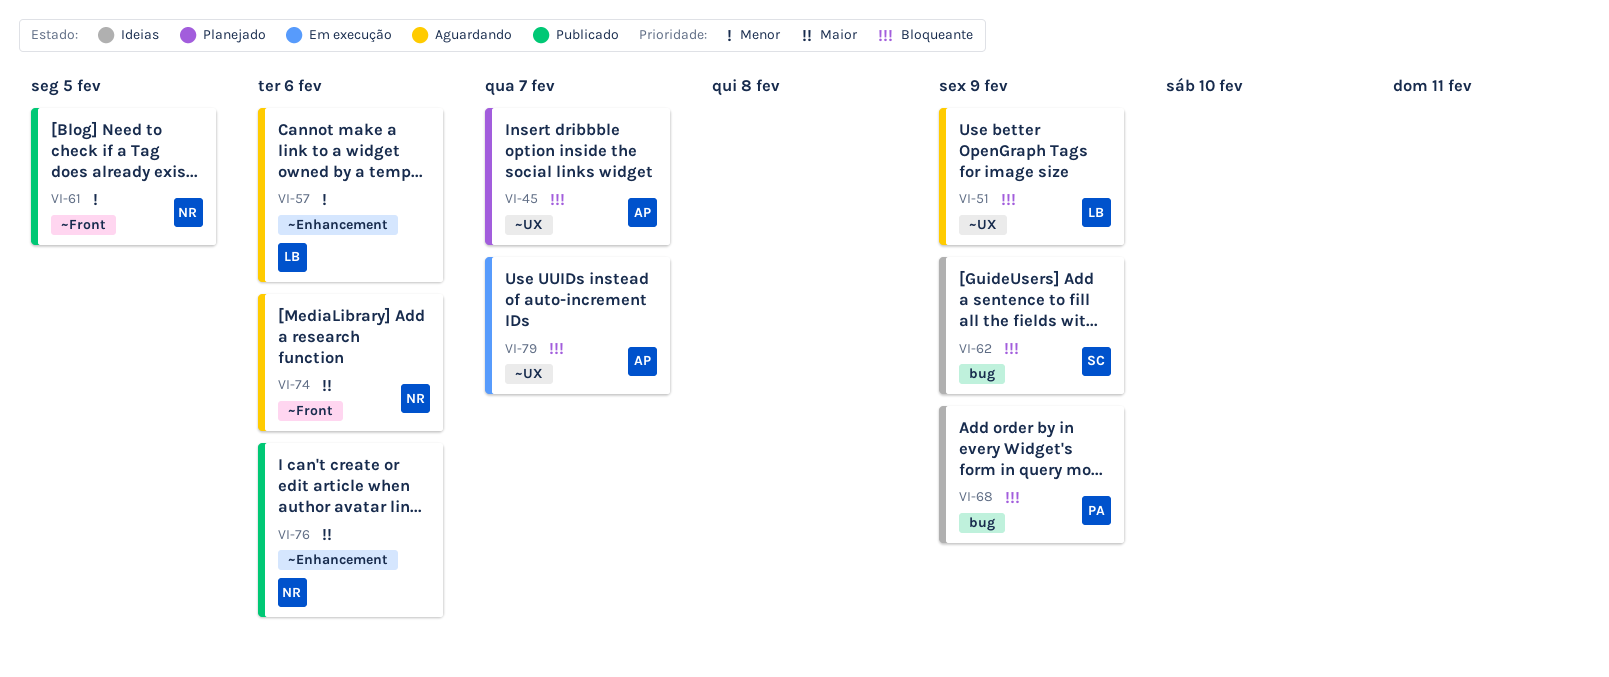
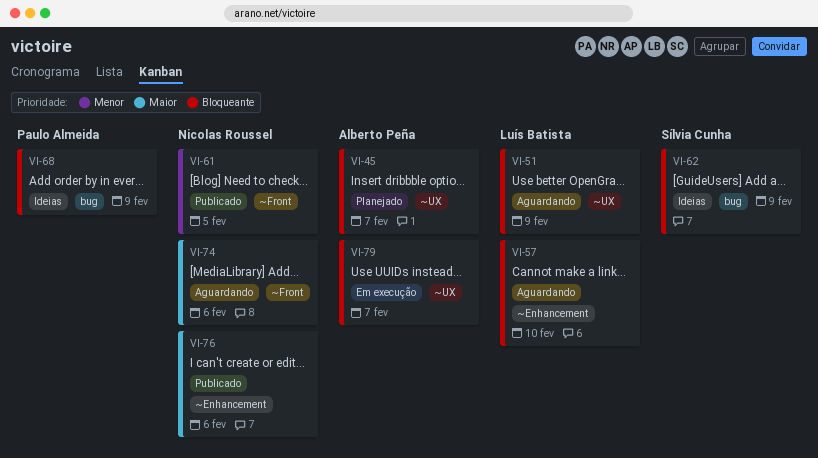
VI-57, priority: Menor -> Bloqueante
VI-57, due: Feb 6 -> Feb 10

